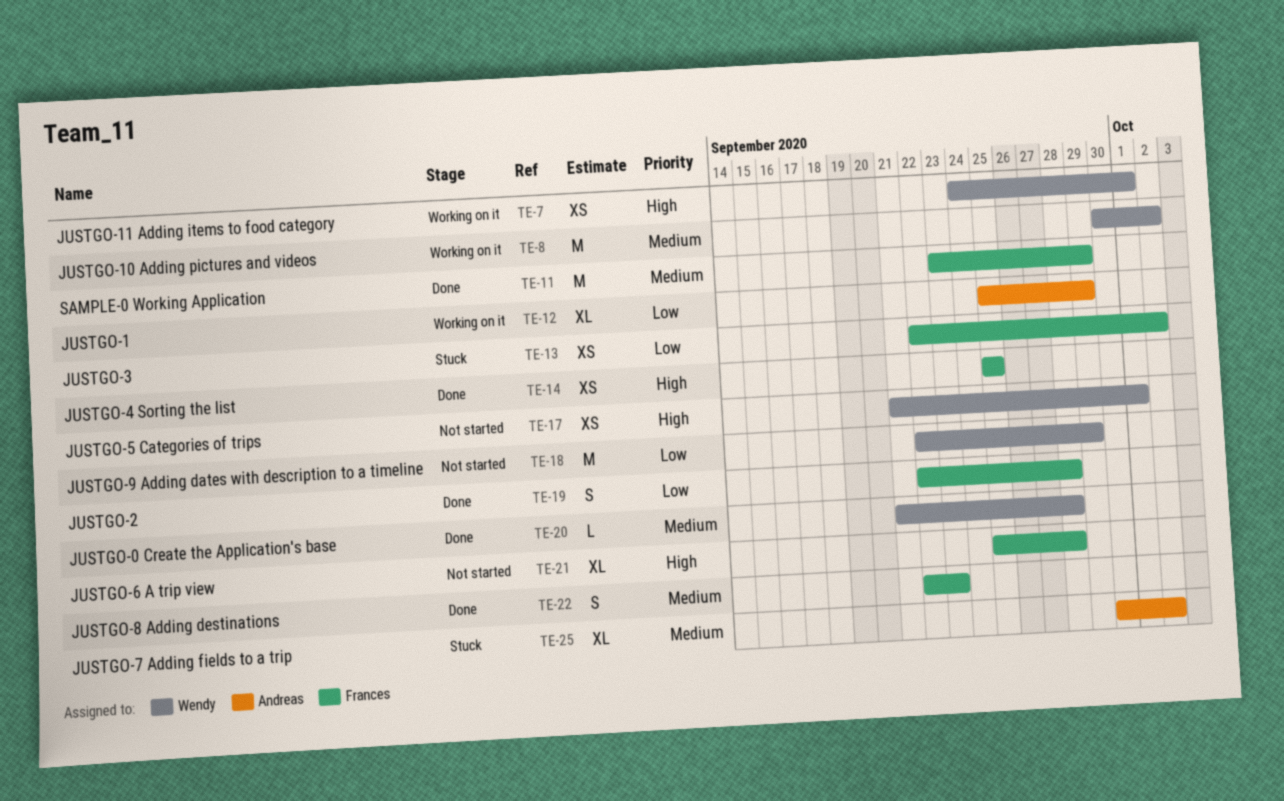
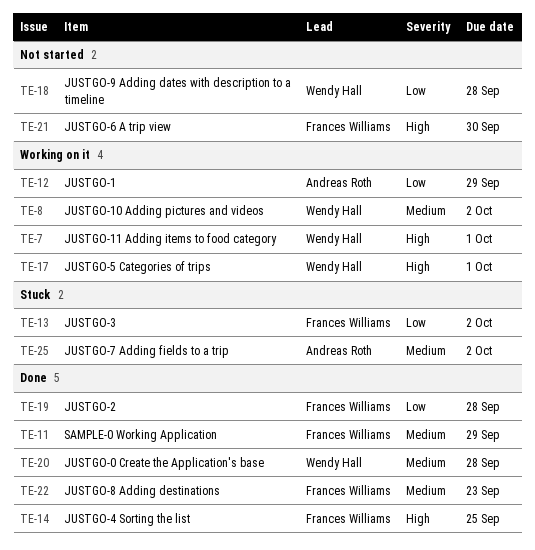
TE-17, status: Not started -> Working on it
TE-18, due: Sep 29 -> Sep 28
TE-21, due: Sep 28 -> Sep 30

